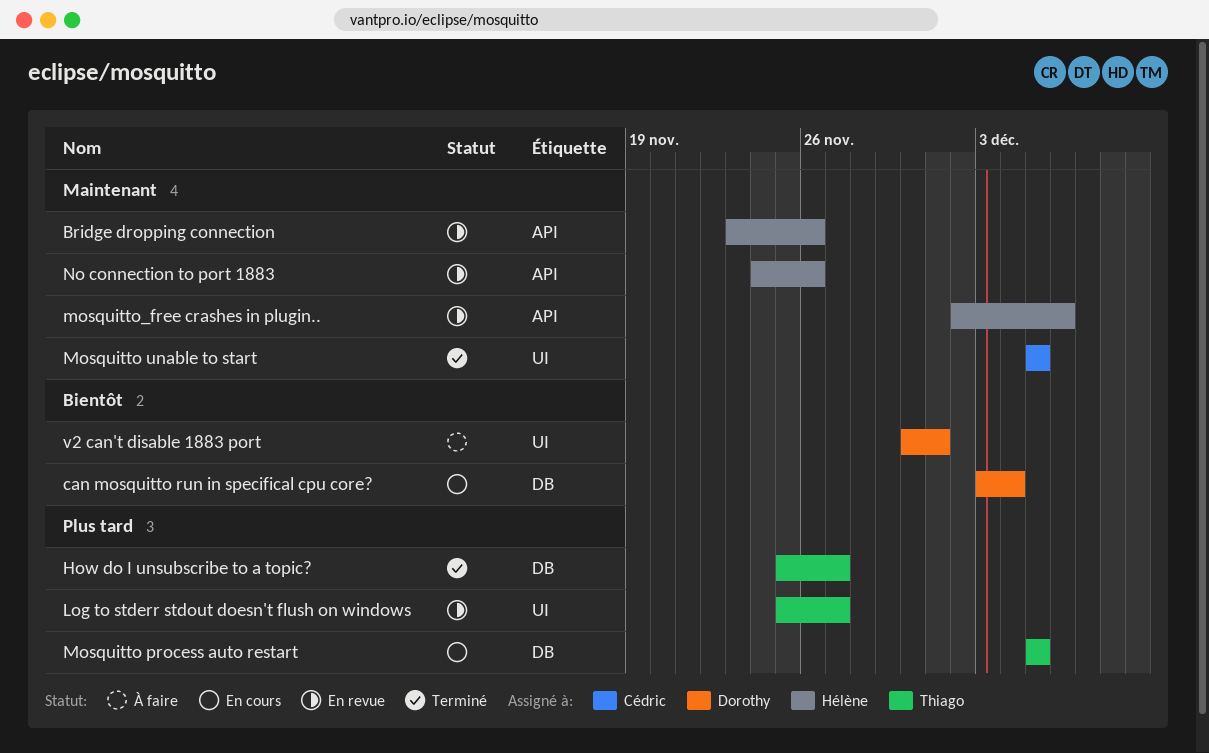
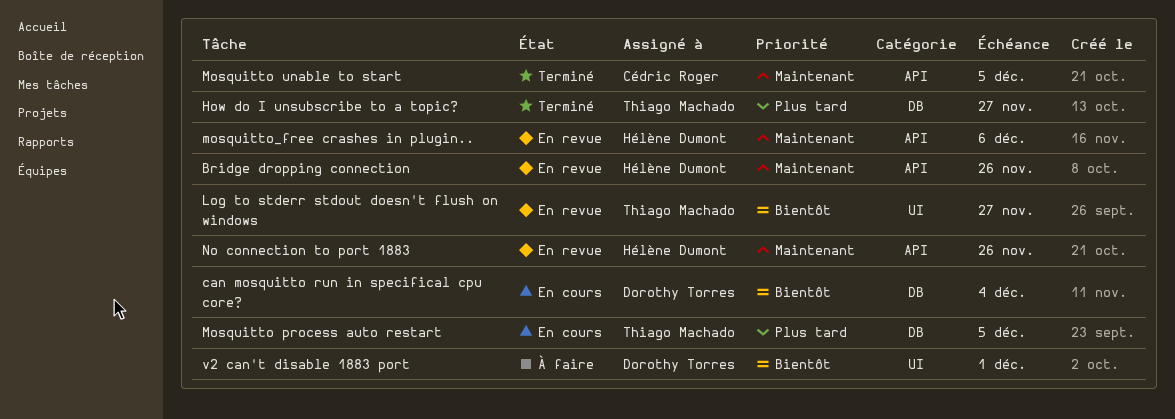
Log to stderr stdout doesn't flush on windows, priority: Plus tard -> Bientôt
Mosquitto unable to start, label: UI -> API

